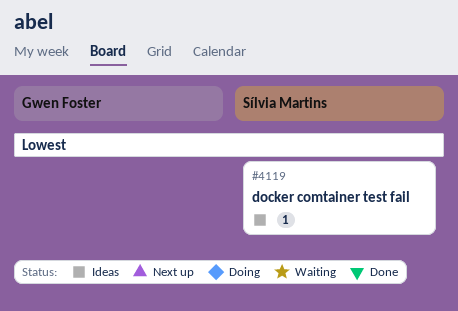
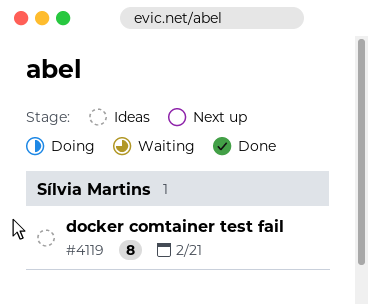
#4119, estimate: 1 -> 8

